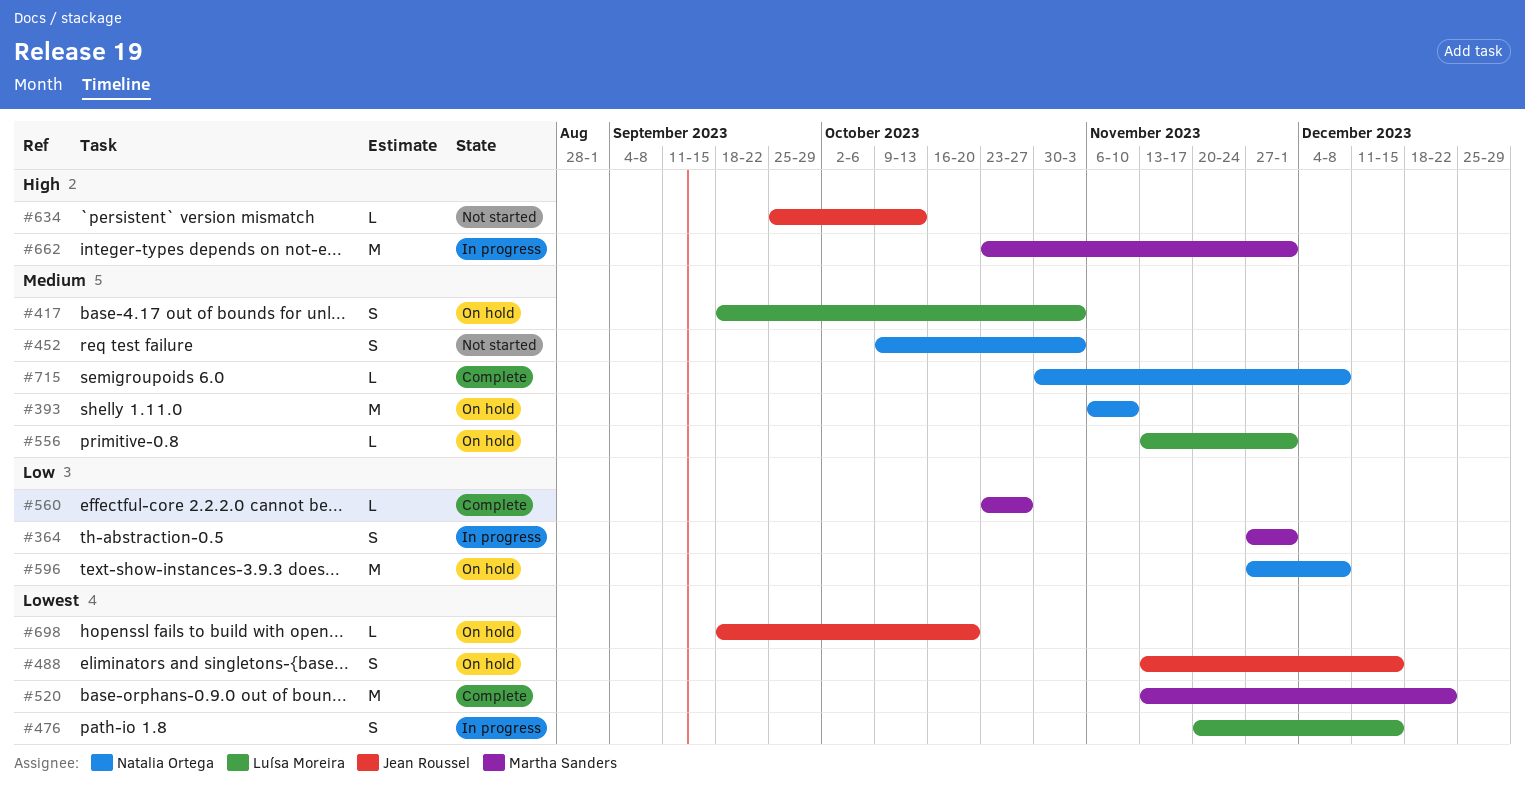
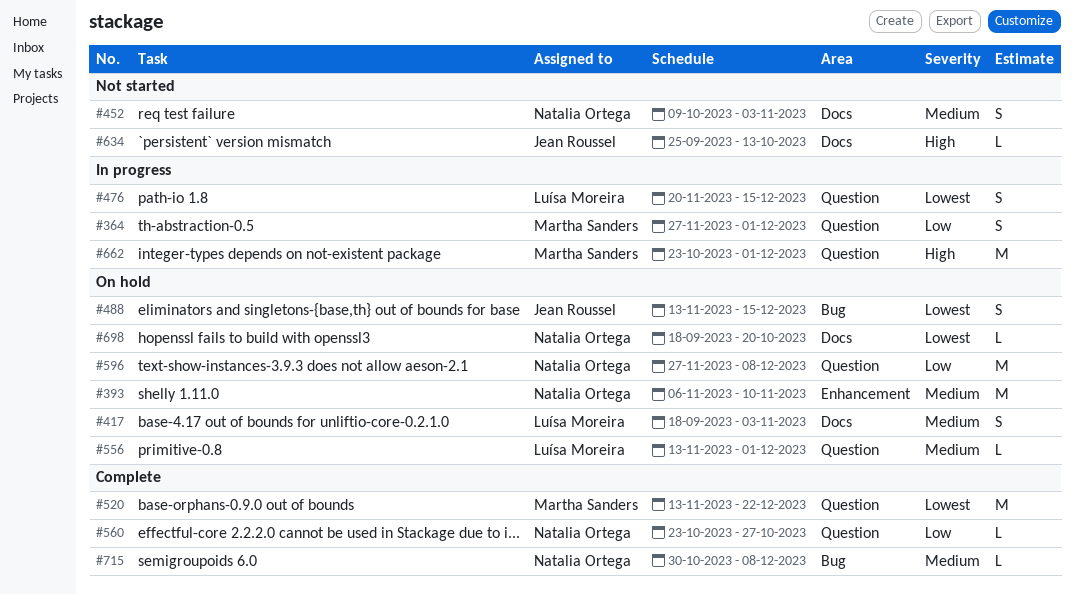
#560, owner: Martha Sanders -> Natalia Ortega
#698, owner: Jean Roussel -> Natalia Ortega

